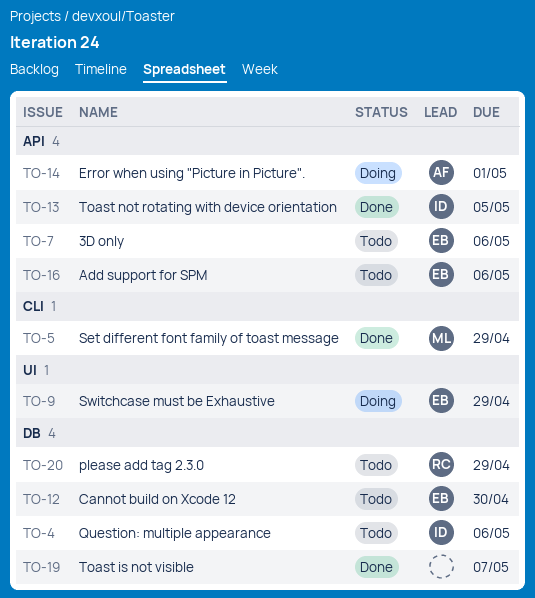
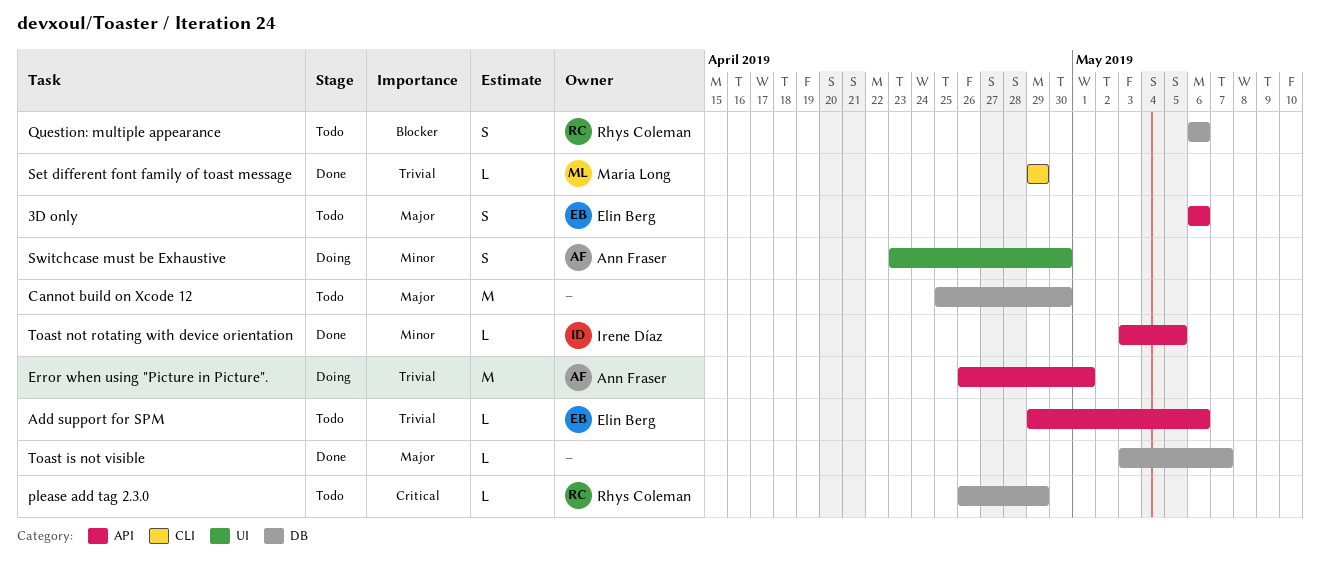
Cannot build on Xcode 12, owner: Elin Berg -> none
Question: multiple appearance, owner: Irene Díaz -> Rhys Coleman
Switchcase must be Exhaustive, owner: Elin Berg -> Ann Fraser
Switchcase must be Exhaustive, due: Apr 29 -> Apr 30

